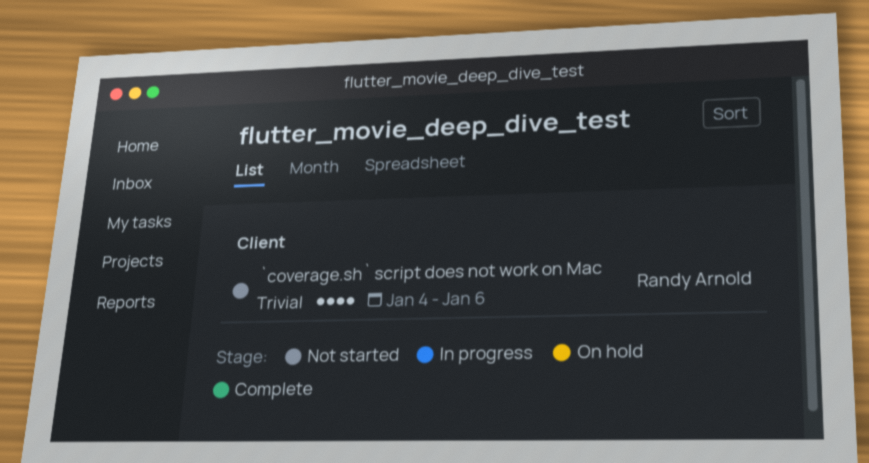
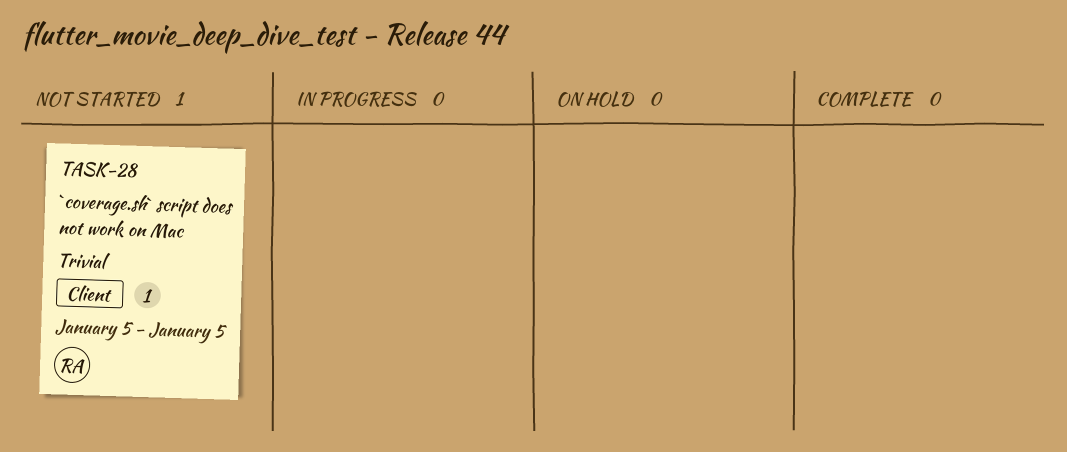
`coverage.sh` script does not work on Mac, estimate: 4 -> 1
`coverage.sh` script does not work on Mac, start: Jan 4 -> Jan 5
`coverage.sh` script does not work on Mac, due: Jan 6 -> Jan 5

